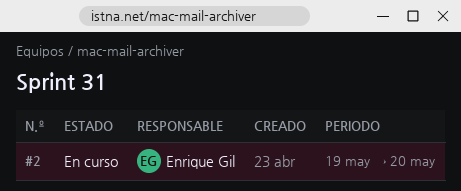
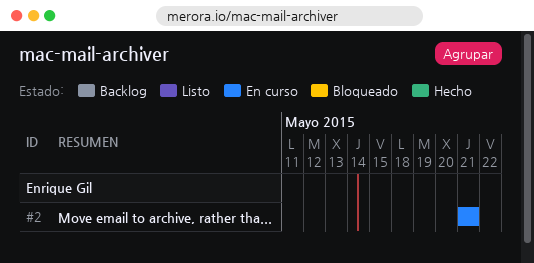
#2, start: May 19 -> May 21
#2, due: May 20 -> May 21

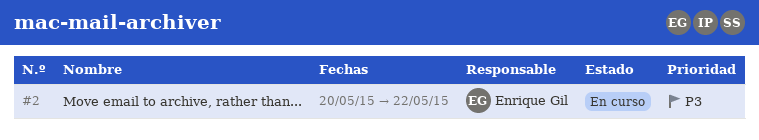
#2, start: May 21 -> May 20
#2, due: May 21 -> May 22

